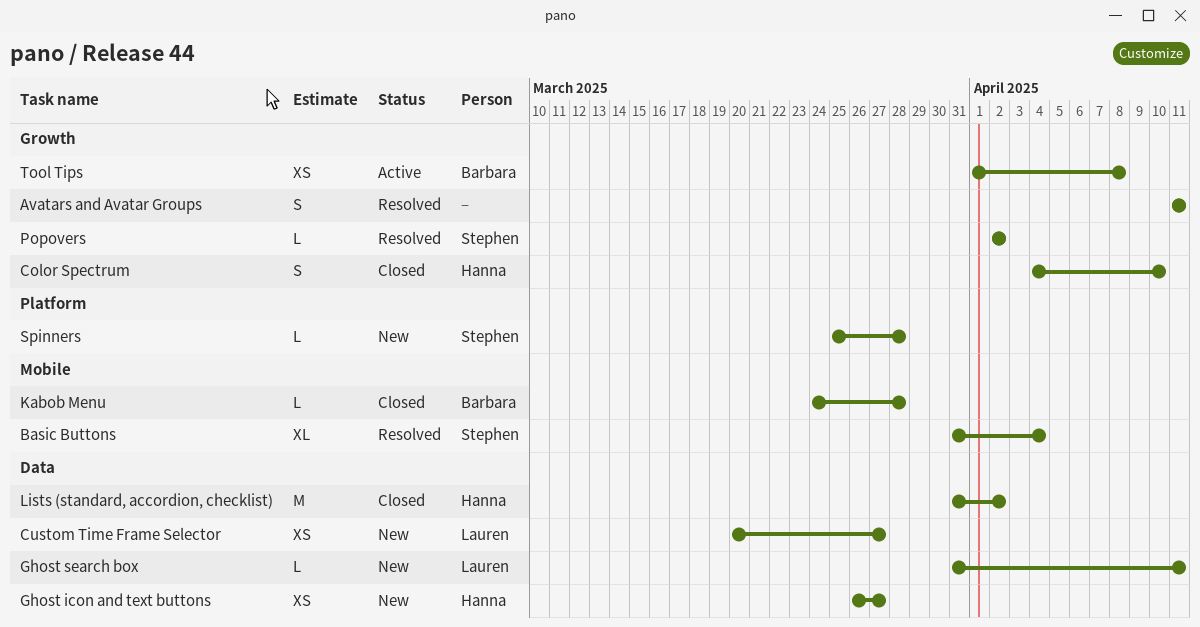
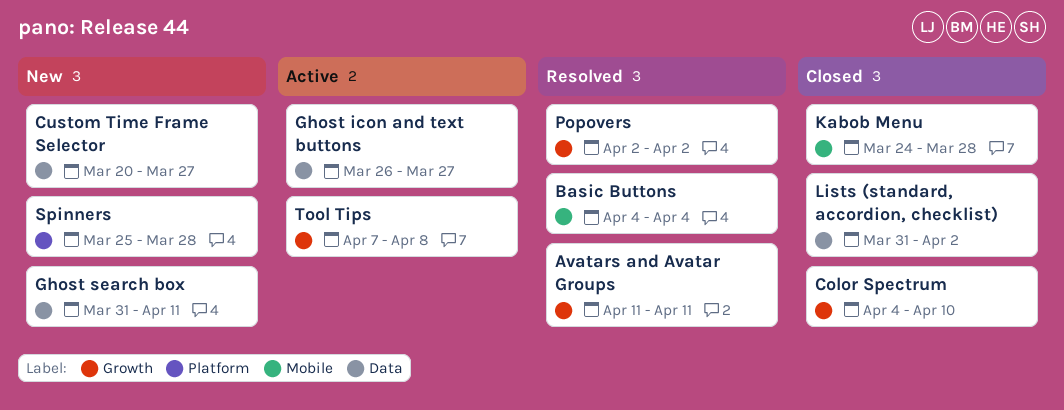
Basic Buttons, start: Mar 31 -> Apr 4
Ghost icon and text buttons, status: New -> Active
Tool Tips, start: Apr 1 -> Apr 7

